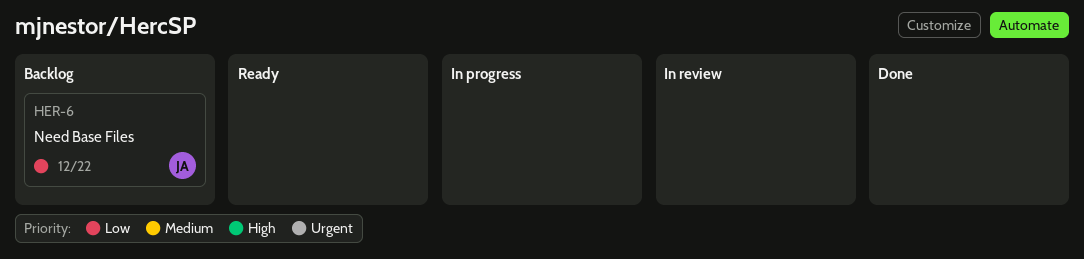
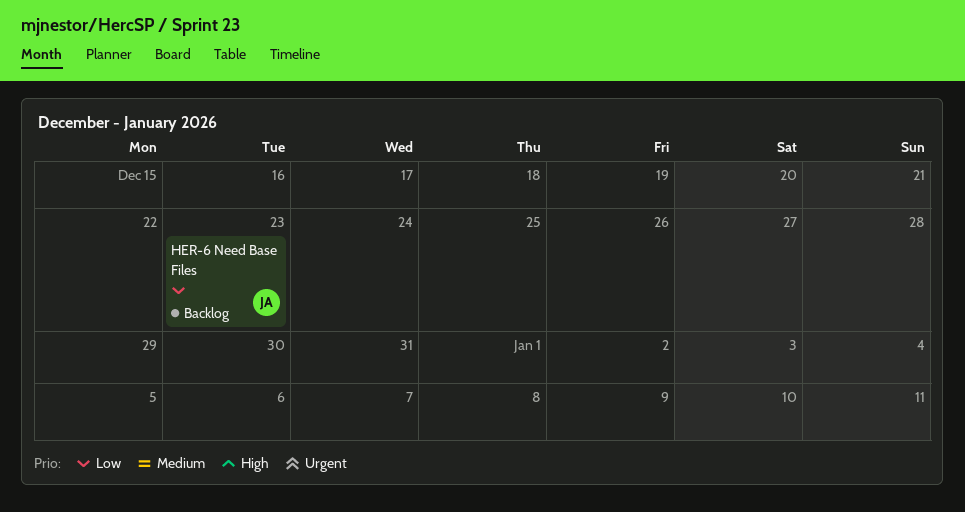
HER-6, due: Dec 22 -> Dec 23

